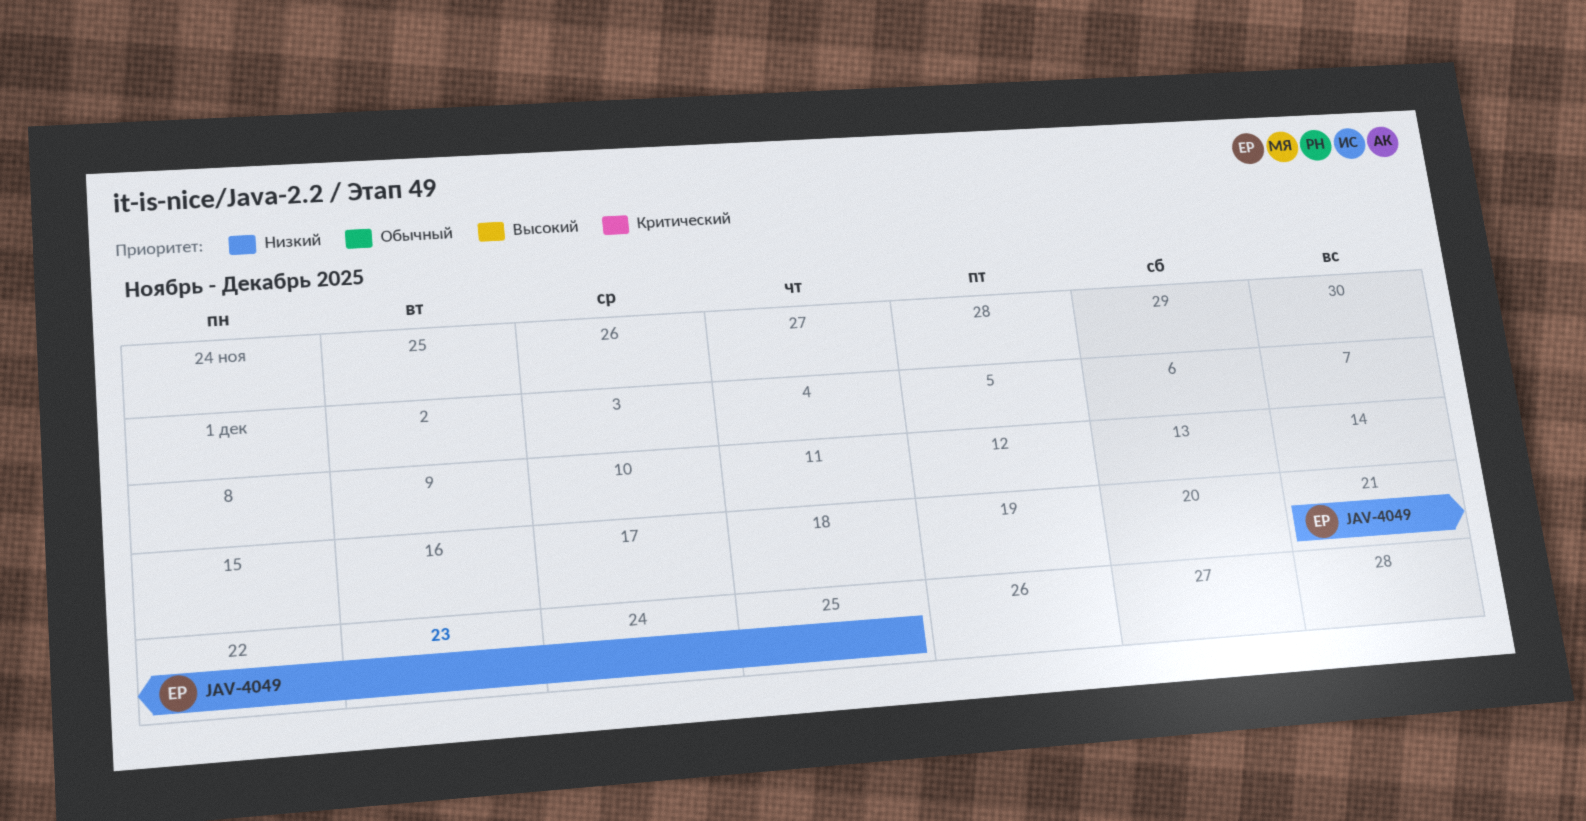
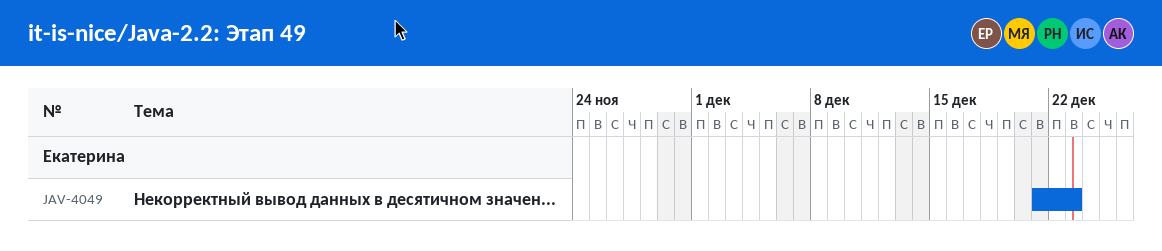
JAV-4049, due: Dec 25 -> Dec 23

